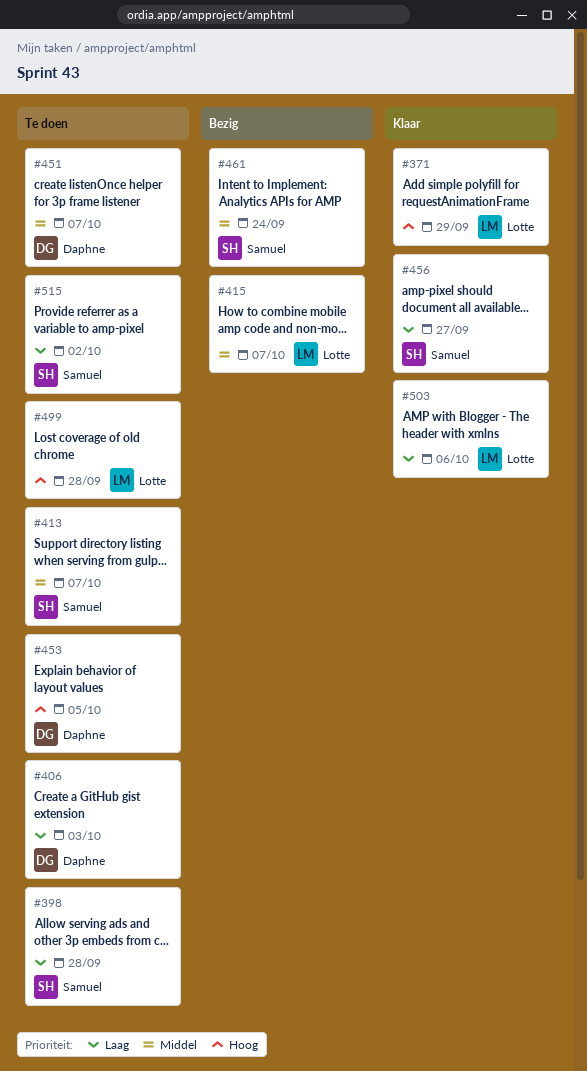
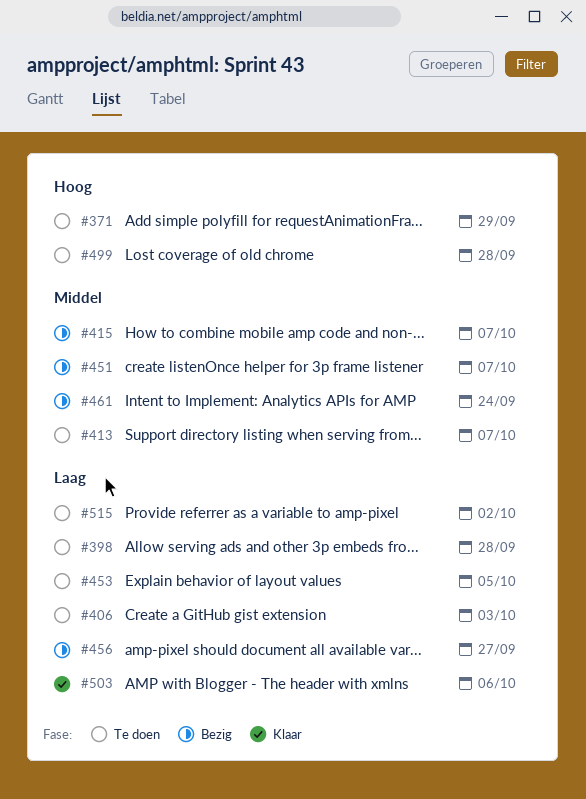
#371, status: Klaar -> Te doen
#451, status: Te doen -> Bezig
#453, priority: Hoog -> Laag
#456, status: Klaar -> Bezig

